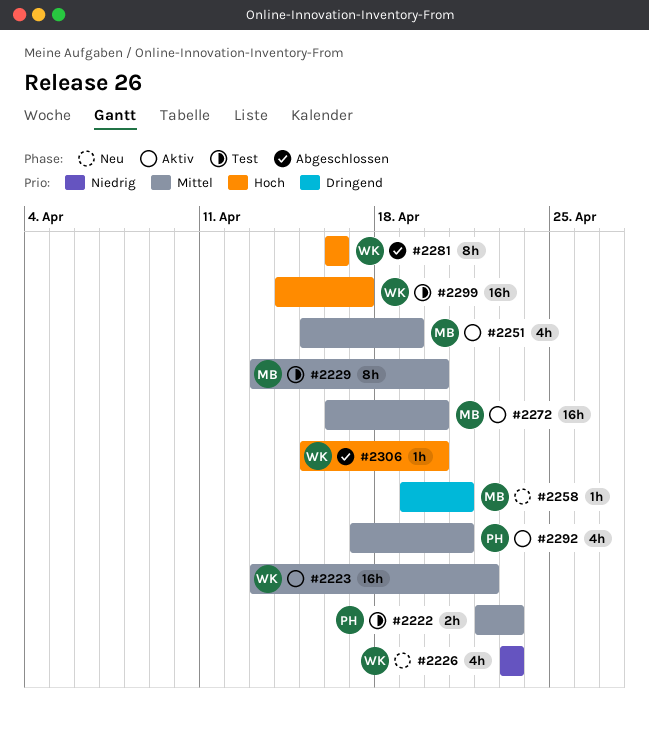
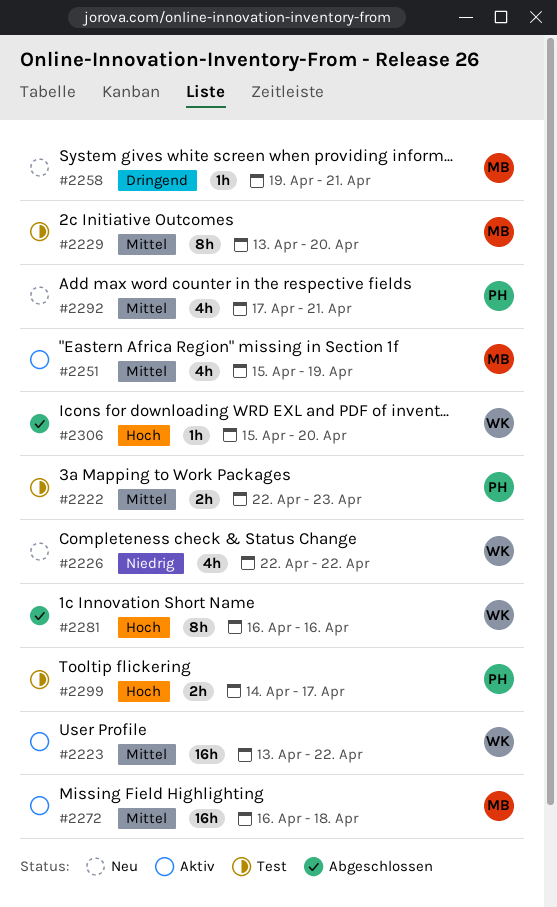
#2226, start: Apr 23 -> Apr 22
#2226, due: Apr 23 -> Apr 22
#2272, due: Apr 20 -> Apr 18
#2292, status: Aktiv -> Neu
#2299, owner: WK -> PH
#2299, estimate: 16h -> 2h

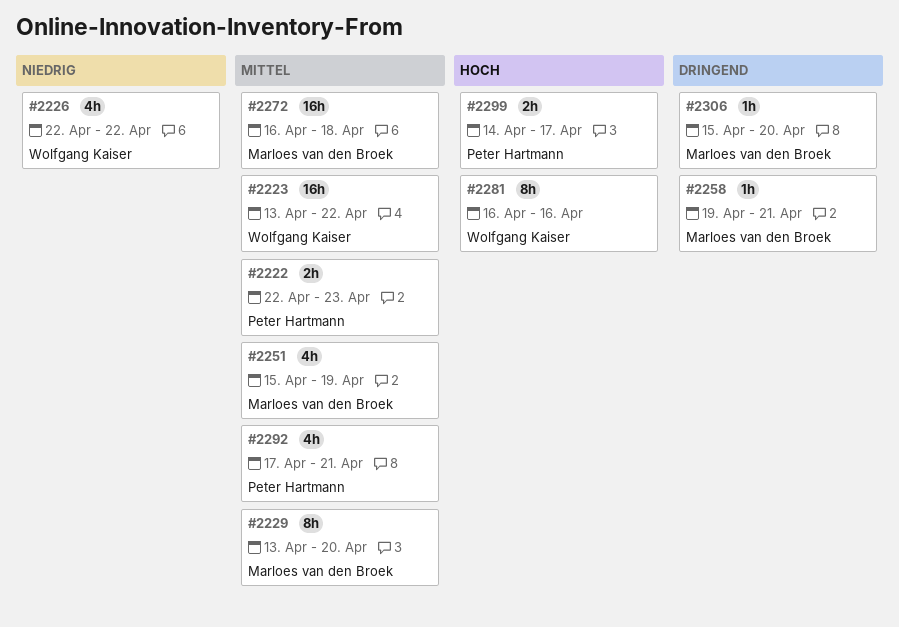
#2306, owner: Wolfgang Kaiser -> Marloes van den Broek
#2306, priority: Hoch -> Dringend

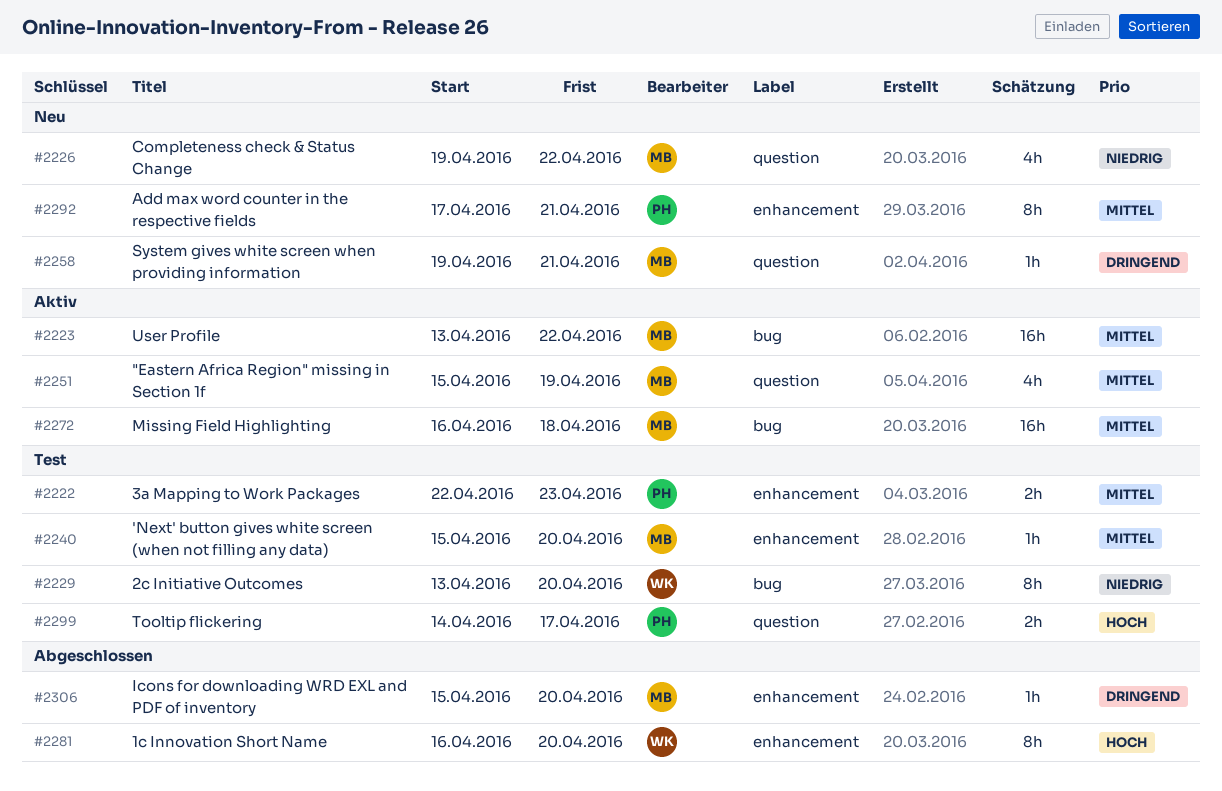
#2223, owner: Wolfgang Kaiser -> Marloes van den Broek
#2226, owner: Wolfgang Kaiser -> Marloes van den Broek
#2226, start: Apr 22 -> Apr 19
#2229, owner: Marloes van den Broek -> Wolfgang Kaiser
#2229, priority: Mittel -> Niedrig
#2240: none -> present
#2281, due: Apr 16 -> Apr 20
#2292, estimate: 4h -> 8h

